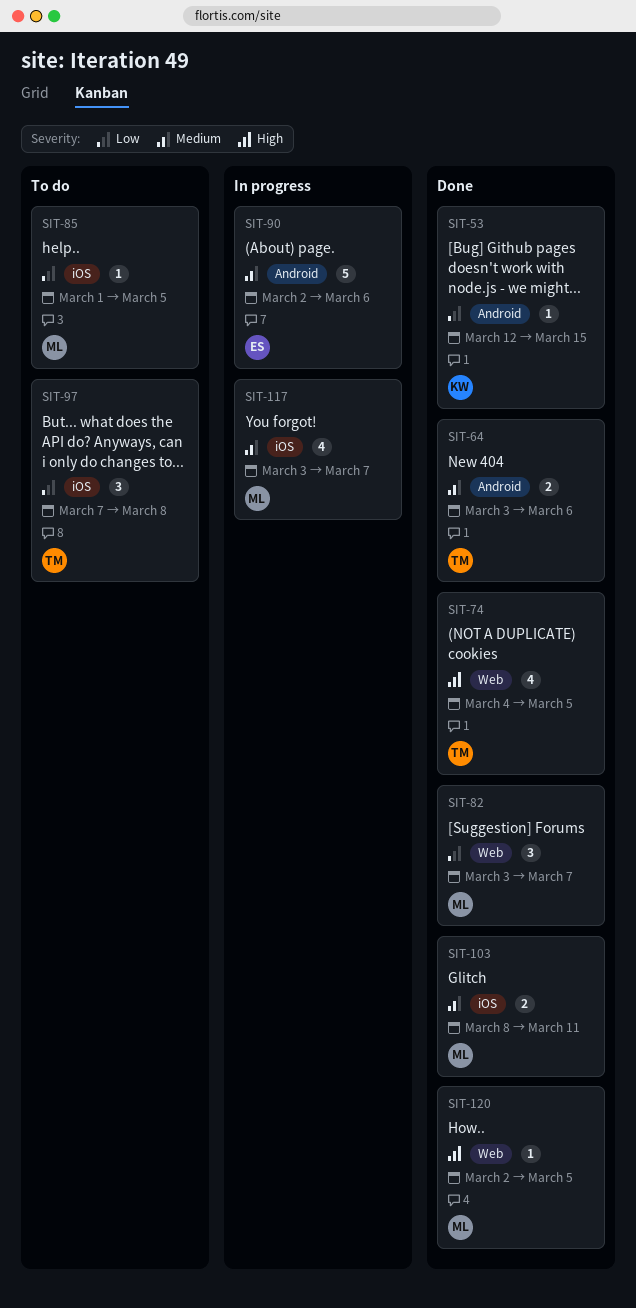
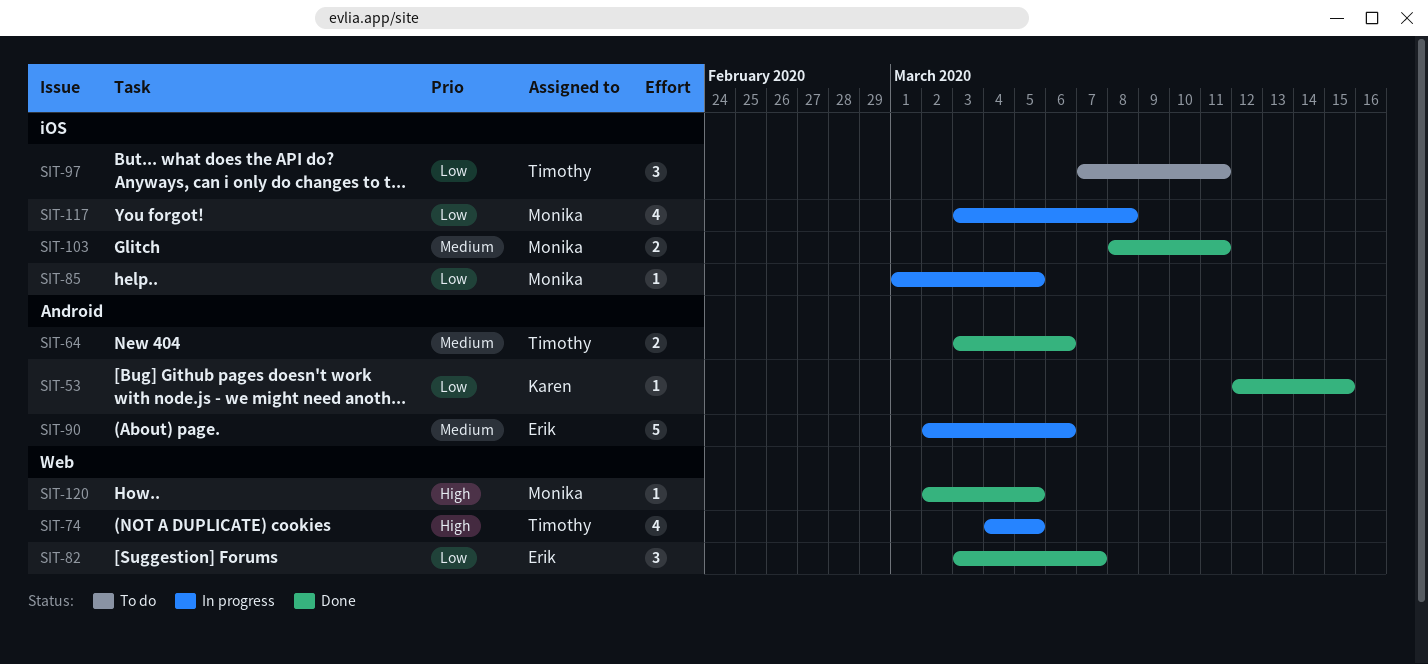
SIT-74, status: Done -> In progress
SIT-82, owner: Monika -> Erik
SIT-85, status: To do -> In progress
SIT-97, due: Mar 8 -> Mar 11
SIT-117, priority: Medium -> Low
SIT-117, due: Mar 7 -> Mar 8

